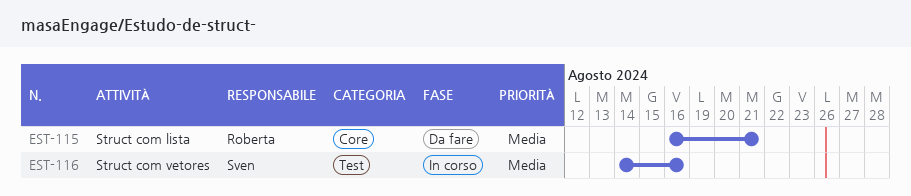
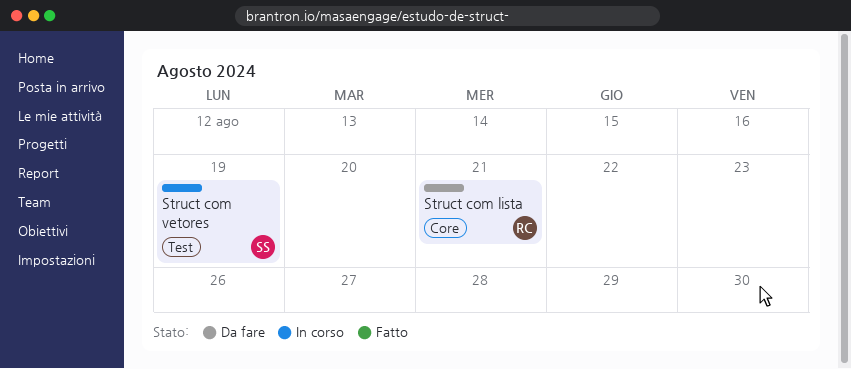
Struct com vetores, due: Aug 16 -> Aug 19

